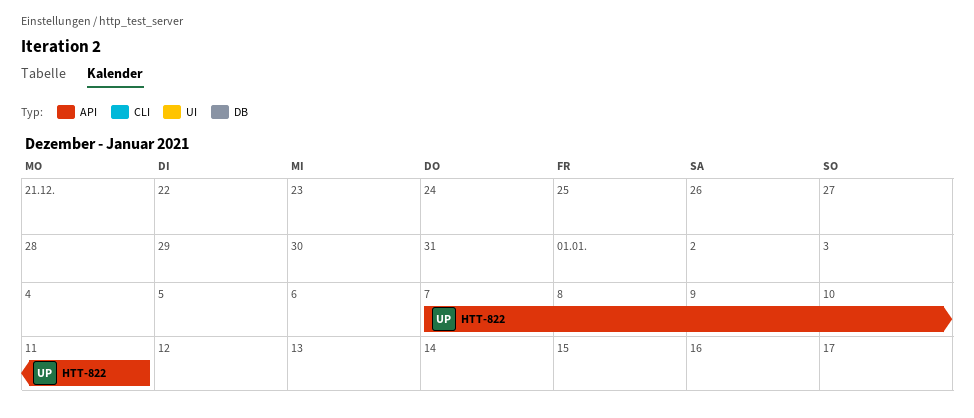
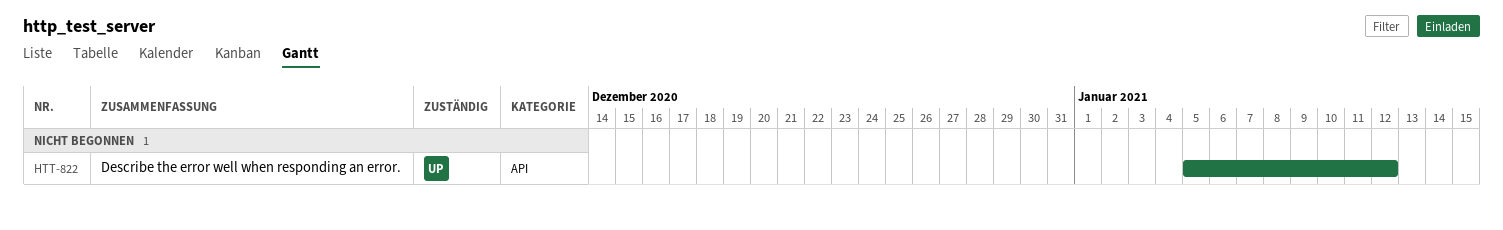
HTT-822, start: Jan 7 -> Jan 5
HTT-822, due: Jan 11 -> Jan 12

